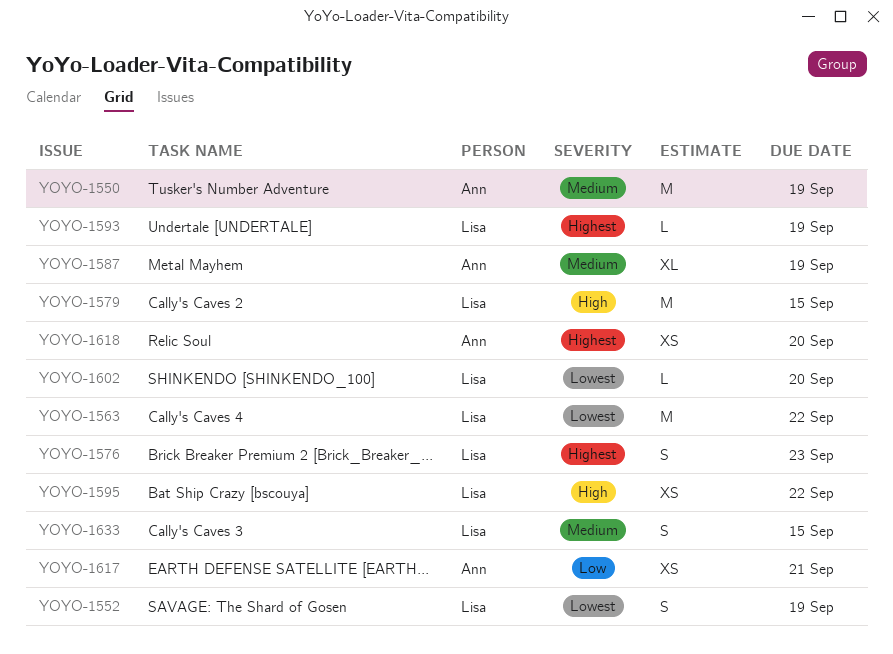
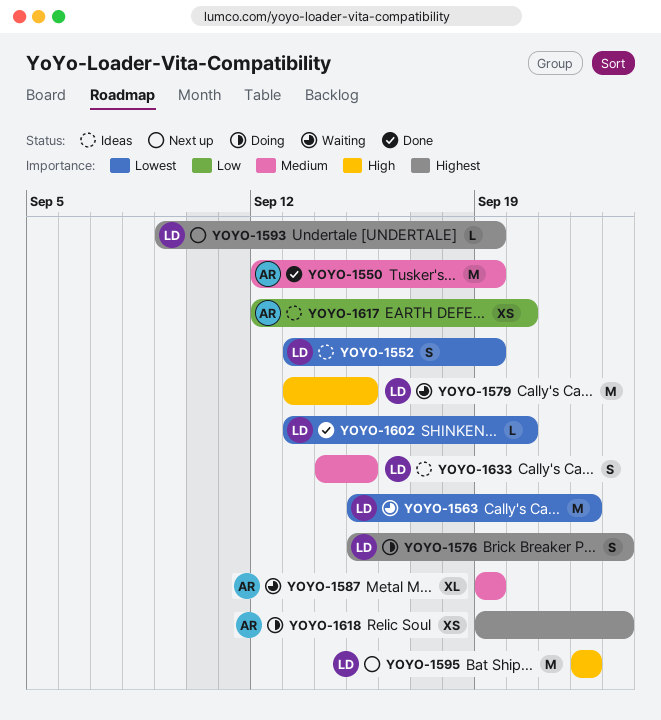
YOYO-1595, estimate: XS -> M
YOYO-1617, due: Sep 21 -> Sep 20
YOYO-1618, due: Sep 20 -> Sep 23

